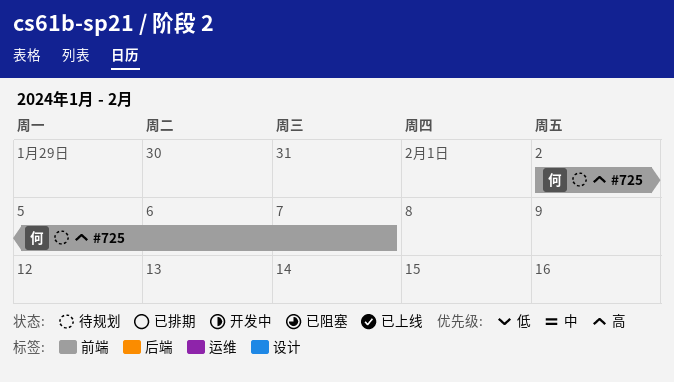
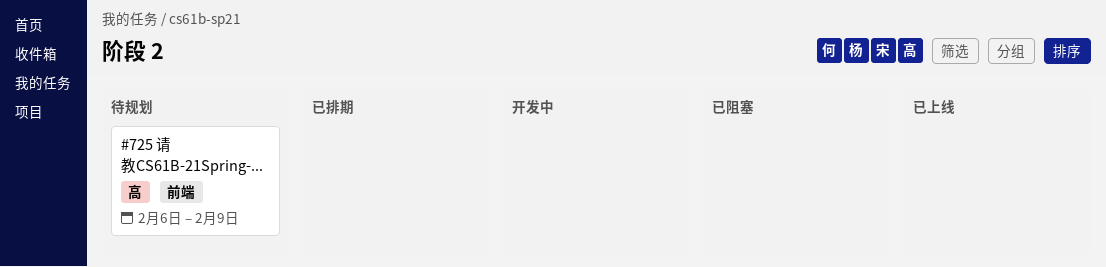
#725, start: Feb 2 -> Feb 6
#725, due: Feb 7 -> Feb 9

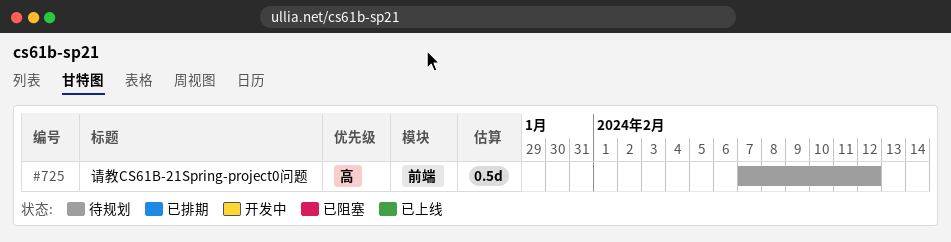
#725, start: Feb 6 -> Feb 7
#725, due: Feb 9 -> Feb 12

